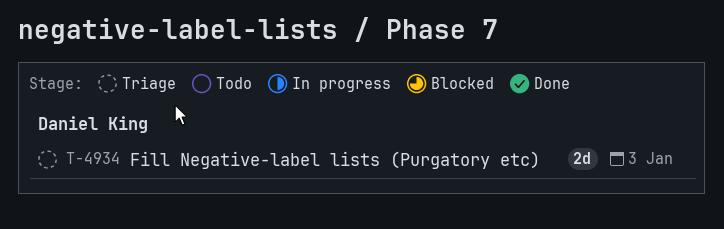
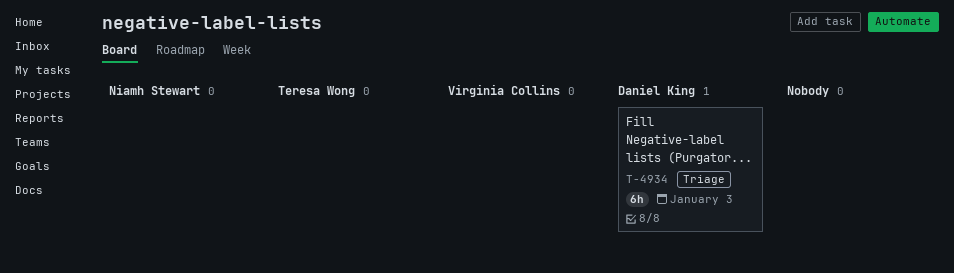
T-4934, estimate: 2d -> 6h

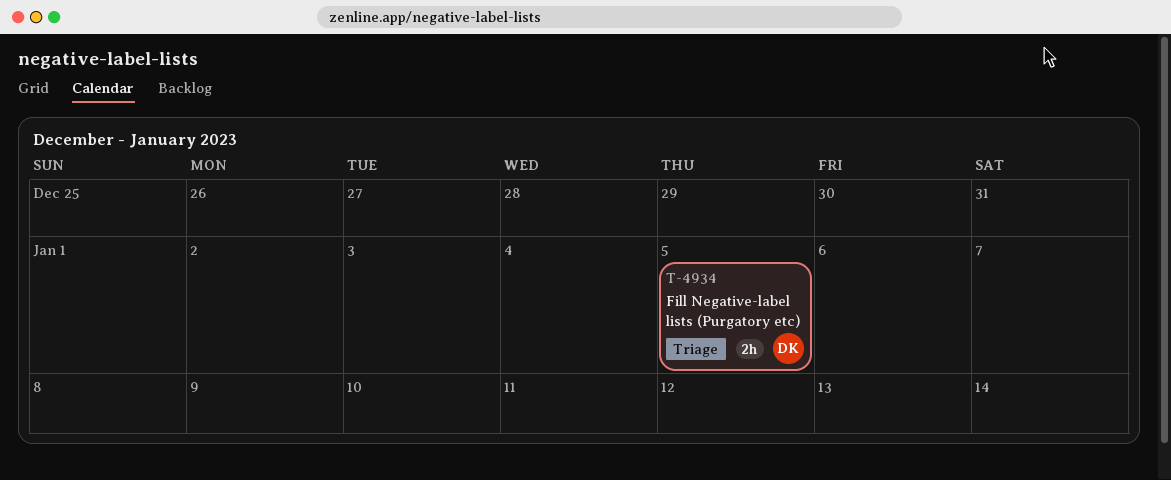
T-4934, estimate: 6h -> 2h
T-4934, due: Jan 3 -> Jan 5

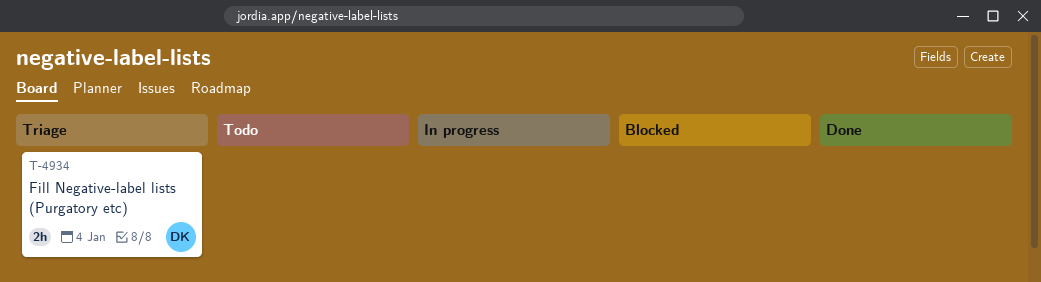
T-4934, due: Jan 5 -> Jan 4

